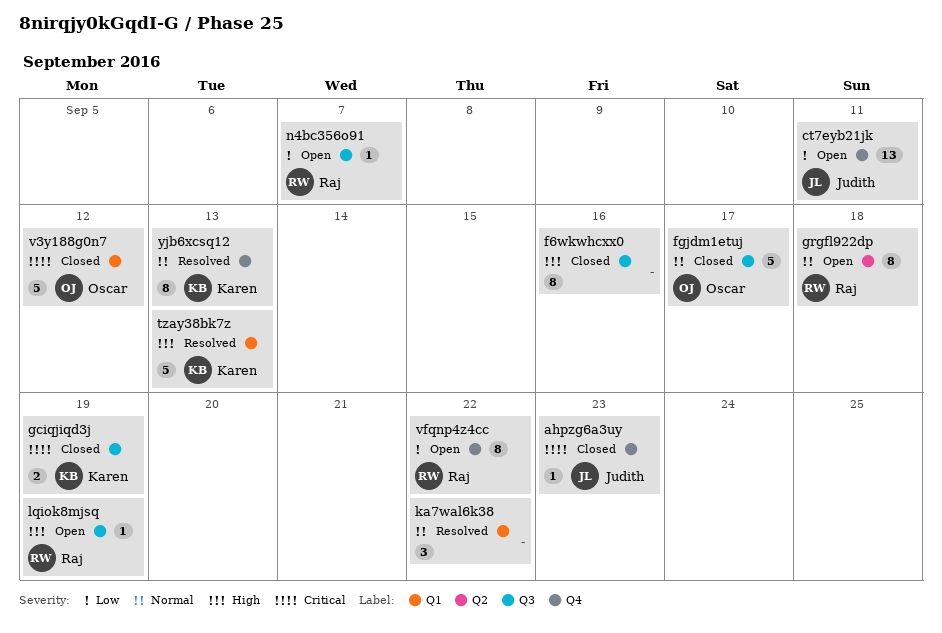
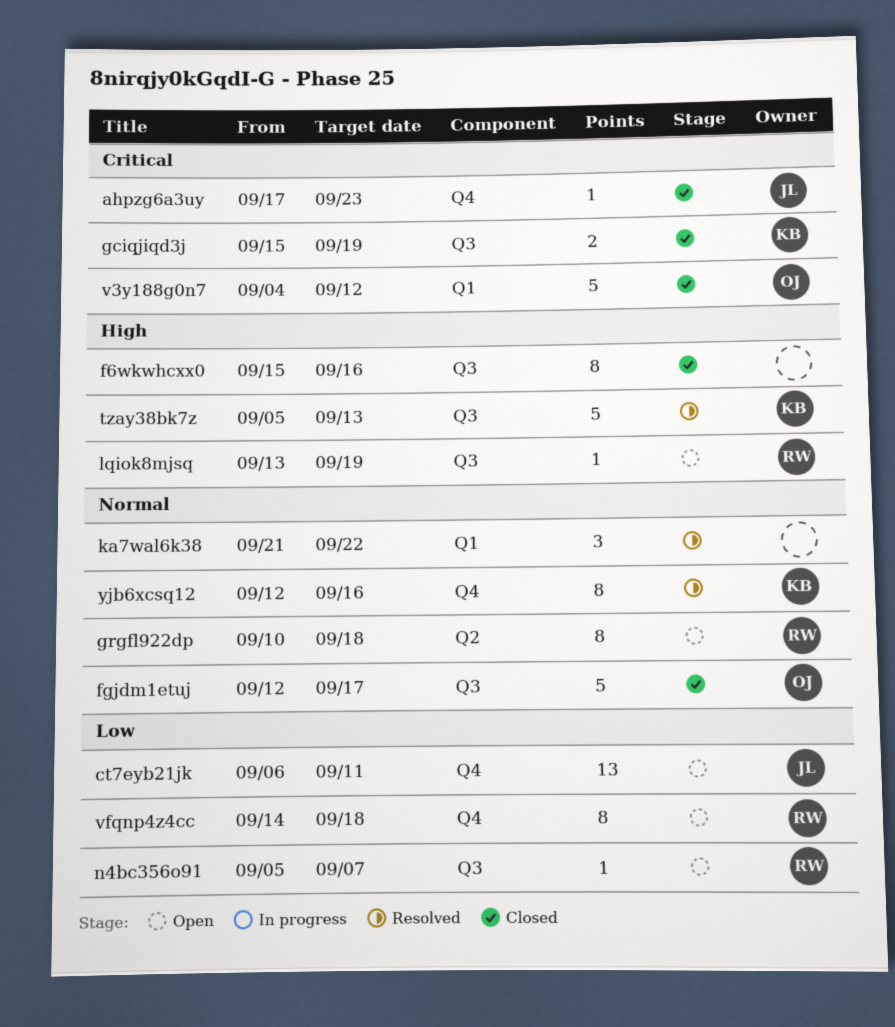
tzay38bk7z, label: Q1 -> Q3
vfqnp4z4cc, due: Sep 22 -> Sep 18
yjb6xcsq12, due: Sep 13 -> Sep 16

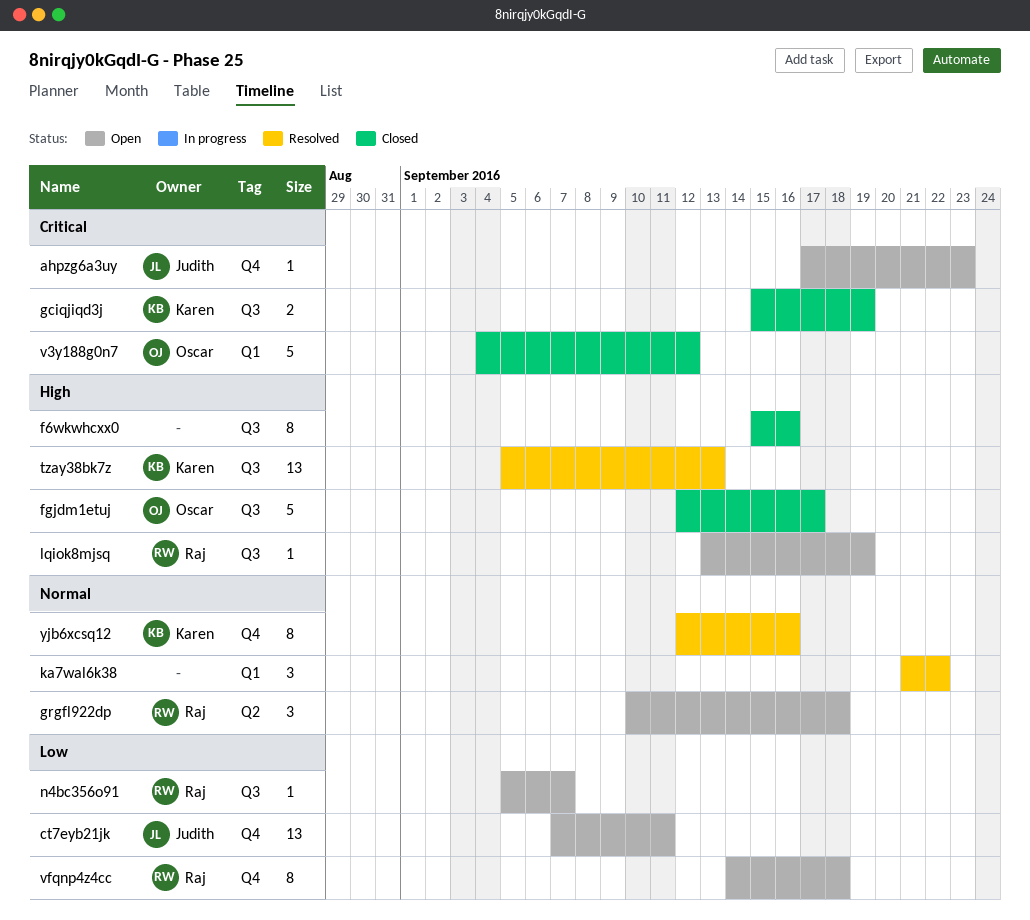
ahpzg6a3uy, status: Closed -> Open
ct7eyb21jk, start: Sep 6 -> Sep 7
fgjdm1etuj, priority: Normal -> High
grgfl922dp, estimate: 8 -> 3
tzay38bk7z, estimate: 5 -> 13

